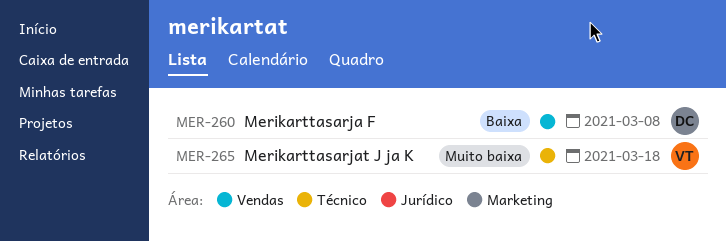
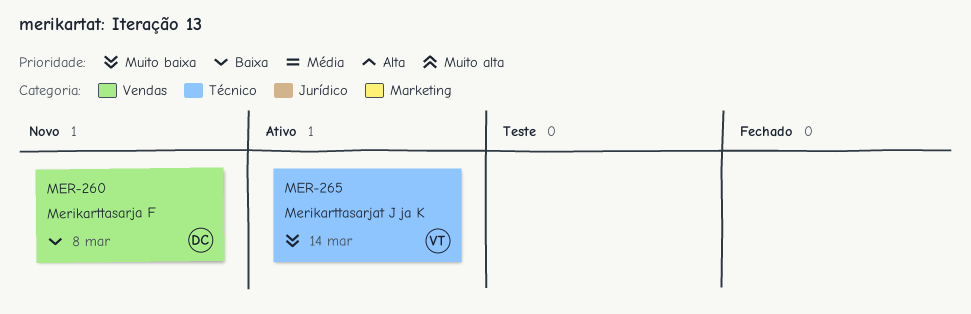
MER-265, due: Mar 18 -> Mar 14

